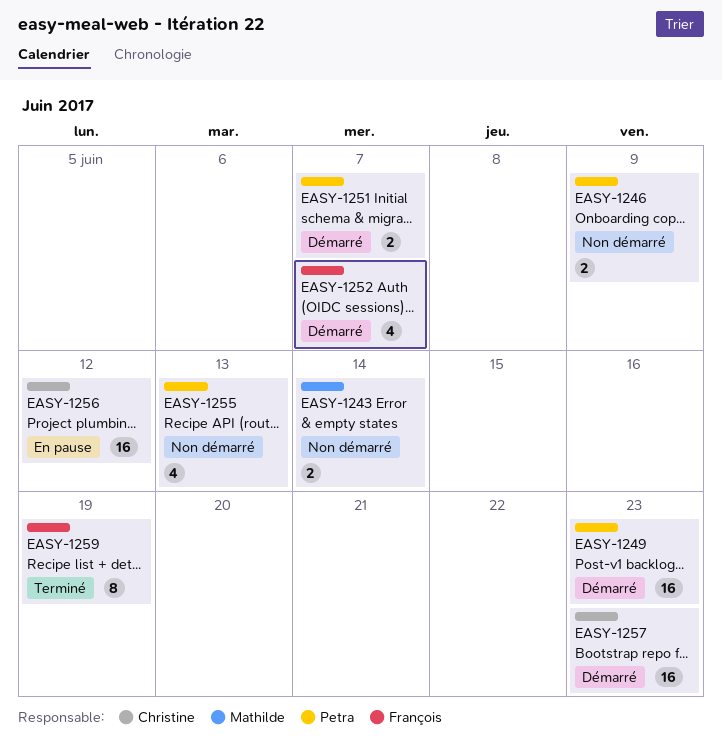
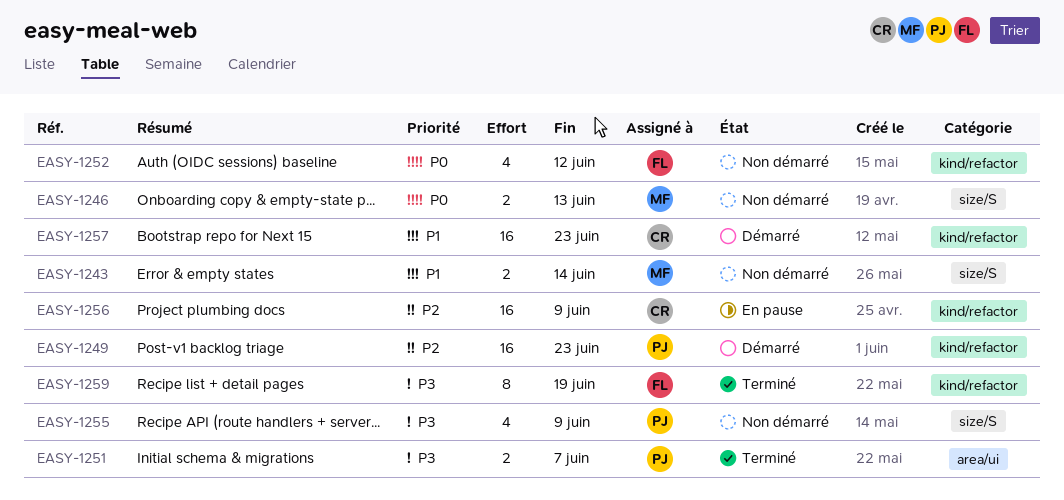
EASY-1246, owner: Petra -> Mathilde
EASY-1246, due: Jun 9 -> Jun 13
EASY-1251, status: Démarré -> Terminé
EASY-1252, status: Démarré -> Non démarré
EASY-1252, due: Jun 7 -> Jun 12
EASY-1255, due: Jun 13 -> Jun 9
EASY-1256, due: Jun 12 -> Jun 9

